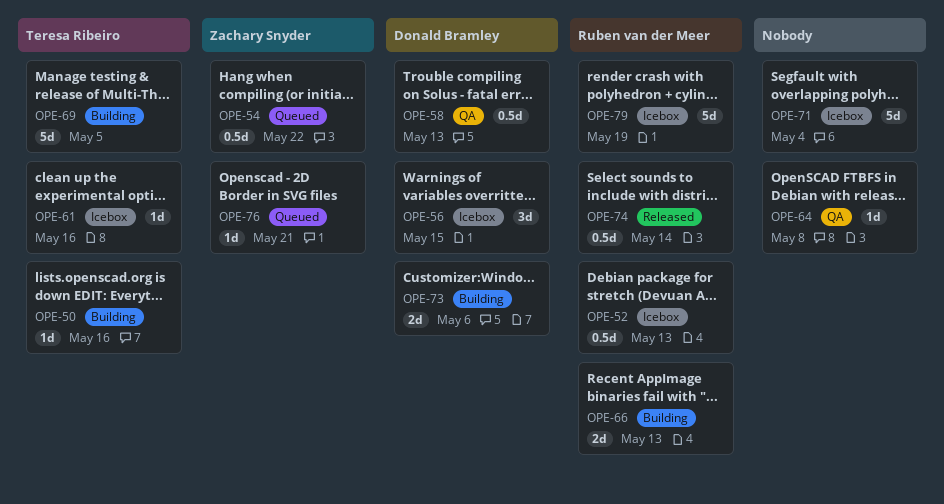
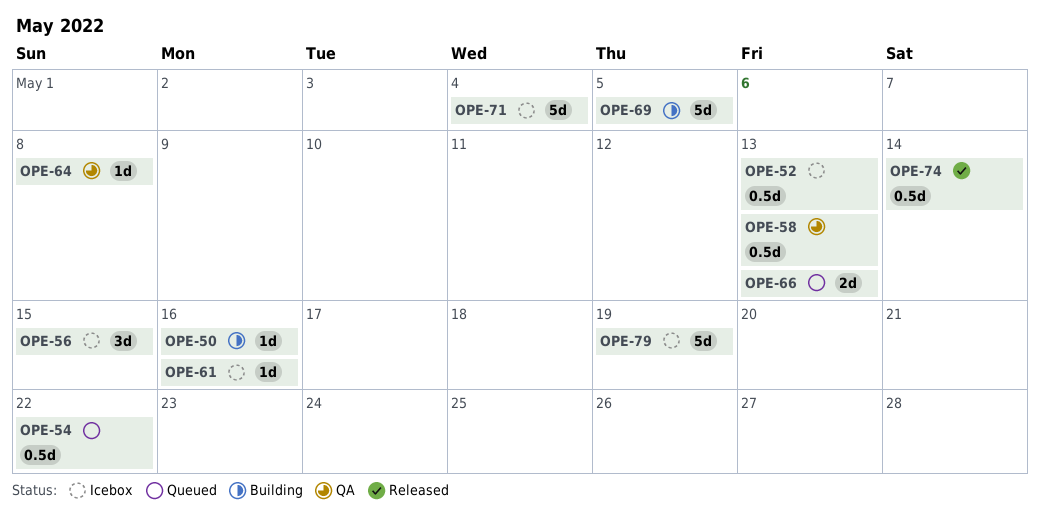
OPE-66, status: Building -> Queued
OPE-73: present -> none
OPE-76: present -> none

